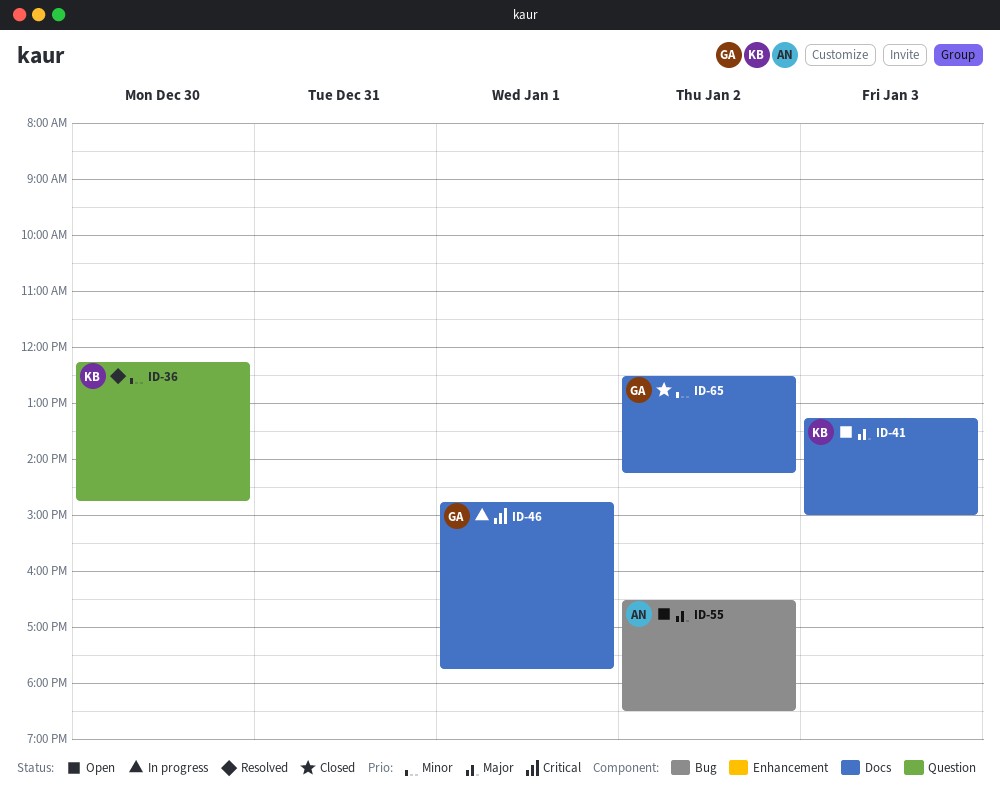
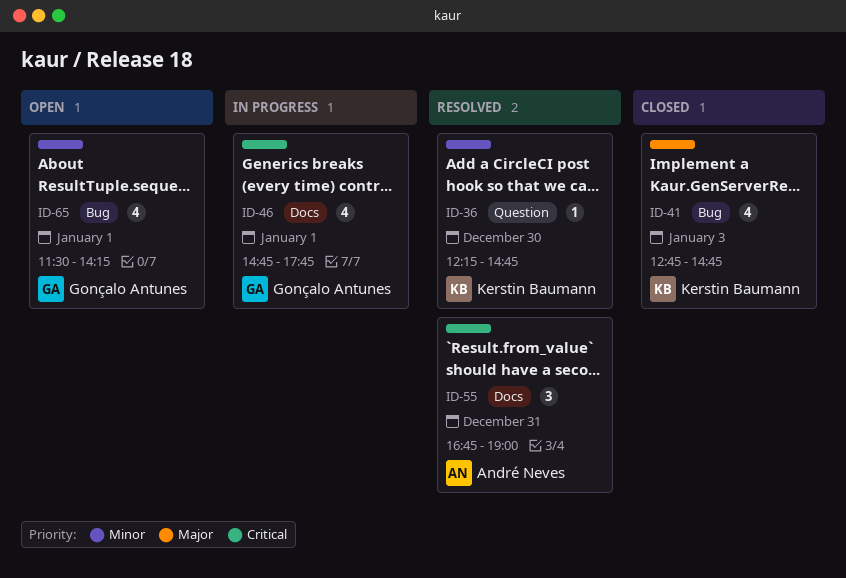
ID-41, status: Open -> Closed
ID-41, label: Docs -> Bug
ID-41, begins: 13:15 -> 12:45
ID-41, ends: 15:00 -> 14:45
ID-55, status: Open -> Resolved
ID-55, priority: Major -> Critical
ID-55, label: Bug -> Docs
ID-55, day: Jan 2 -> Dec 31
ID-55, begins: 16:30 -> 16:45
ID-55, ends: 18:30 -> 19:00
ID-65, status: Closed -> Open
ID-65, label: Docs -> Bug
ID-65, day: Jan 2 -> Jan 1
ID-65, begins: 12:30 -> 11:30

